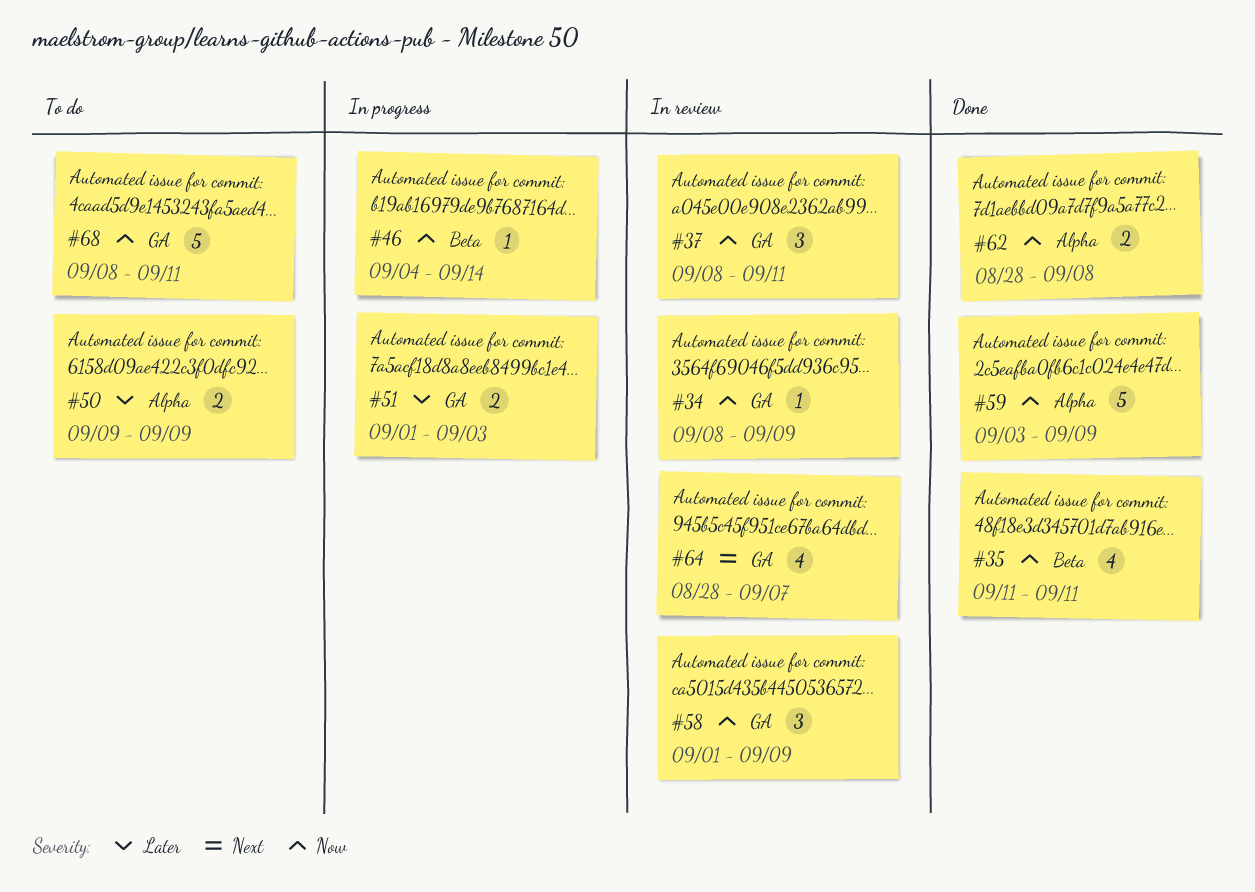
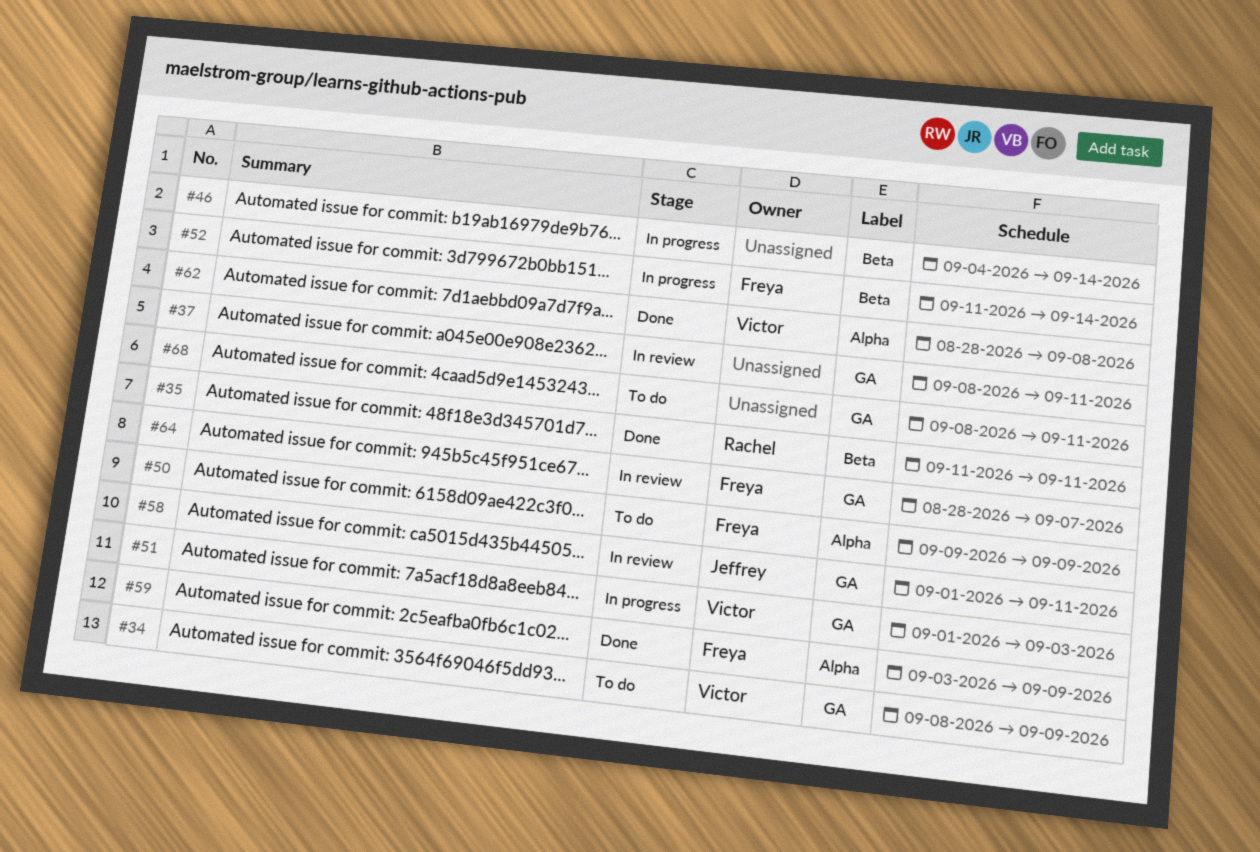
#34, status: In review -> To do
#52: none -> present
#58, due: Sep 9 -> Sep 11

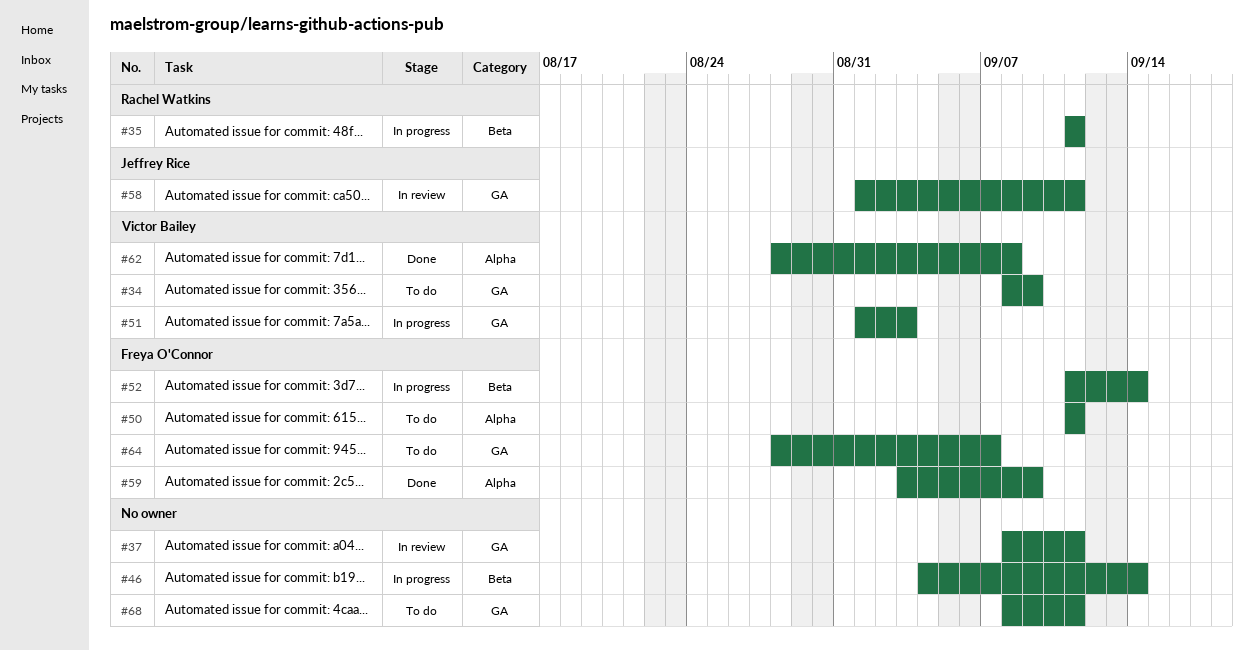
#35, status: Done -> In progress
#50, start: Sep 9 -> Sep 11
#50, due: Sep 9 -> Sep 11
#64, status: In review -> To do

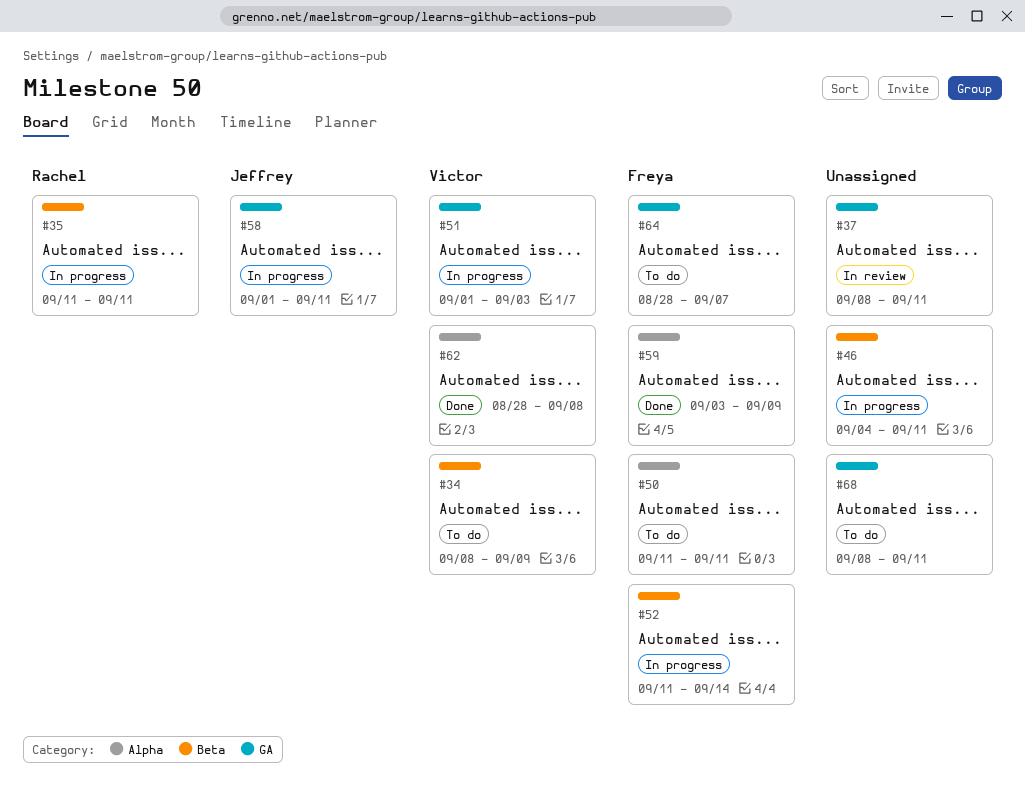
#34, label: GA -> Beta
#46, due: Sep 14 -> Sep 11
#58, status: In review -> In progress

